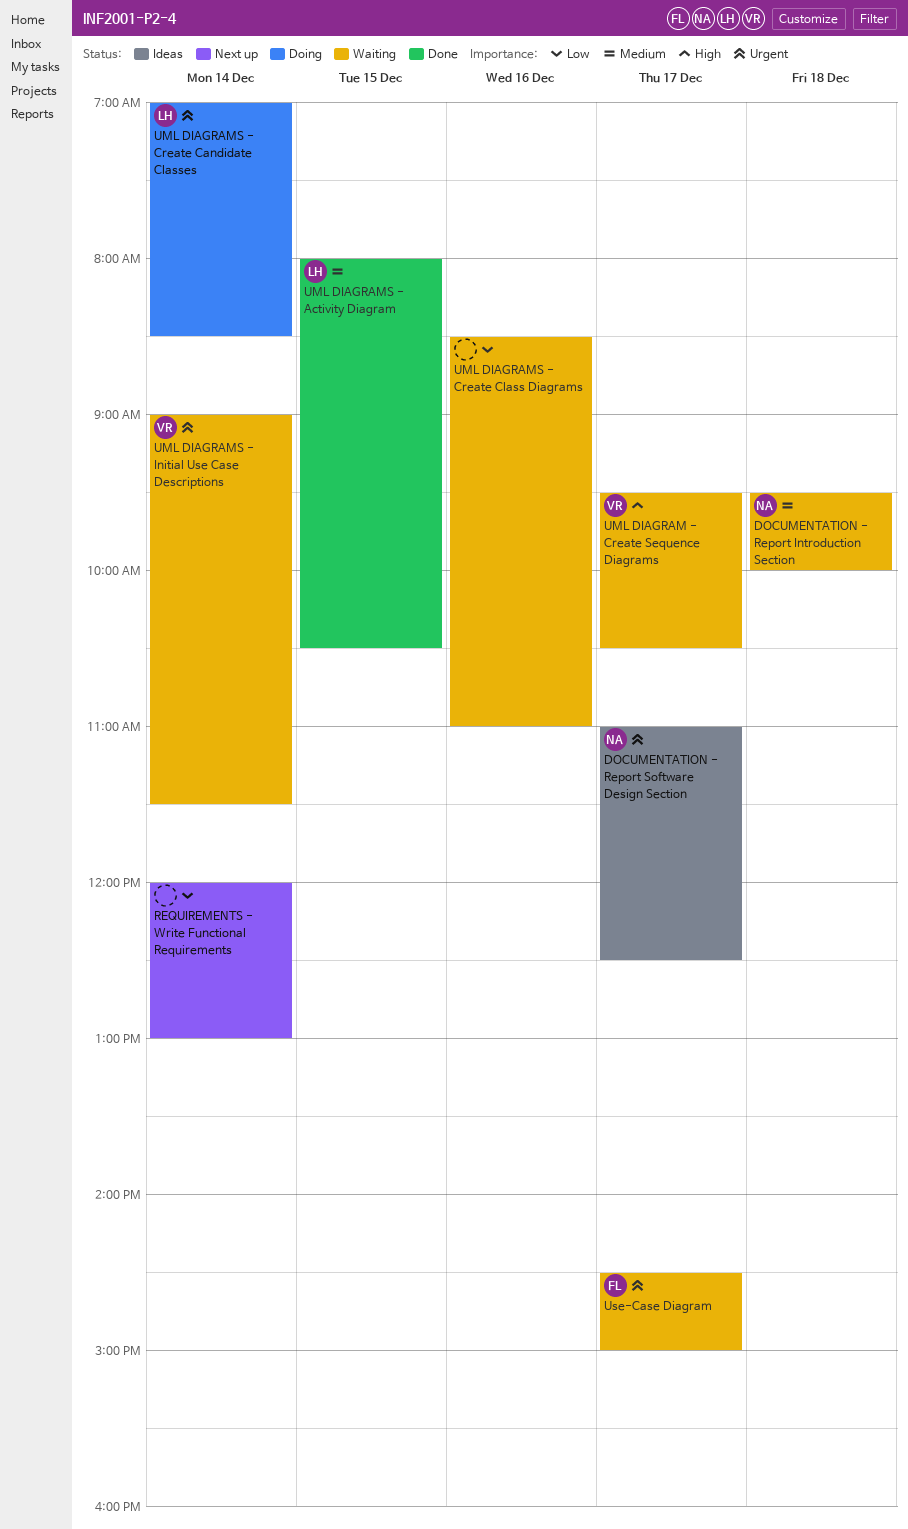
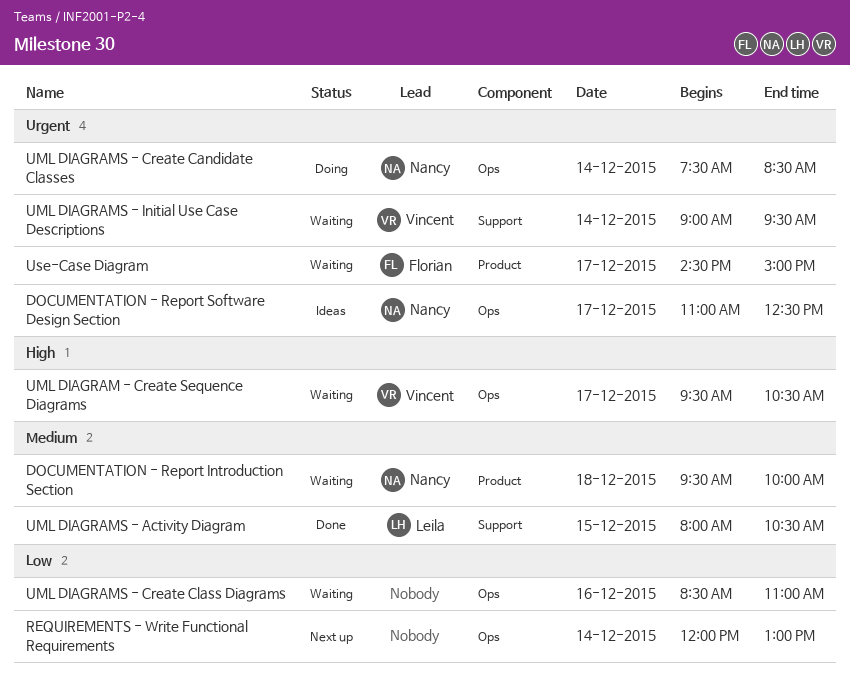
UML DIAGRAMS - Create Candidate Classes, owner: Leila -> Nancy
UML DIAGRAMS - Create Candidate Classes, begins: 07:00 -> 07:30
UML DIAGRAMS - Initial Use Case Descriptions, ends: 11:30 -> 09:30

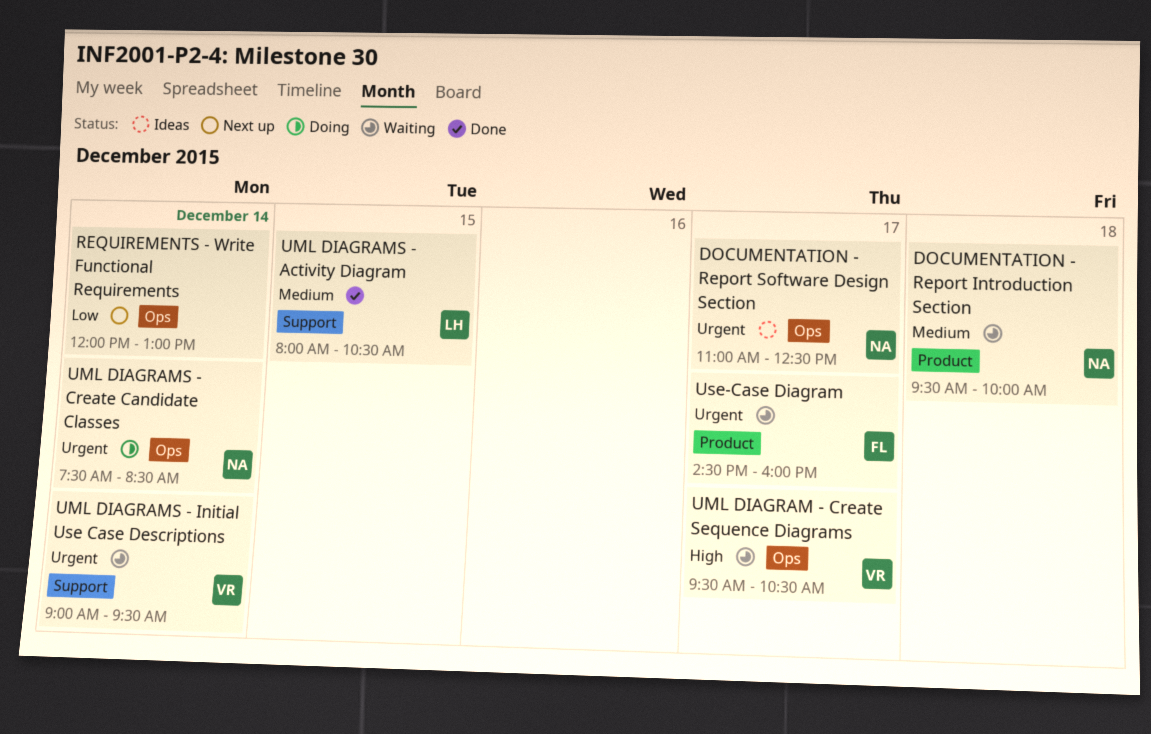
UML DIAGRAMS - Create Class Diagrams: present -> none
Use-Case Diagram, ends: 15:00 -> 16:00

